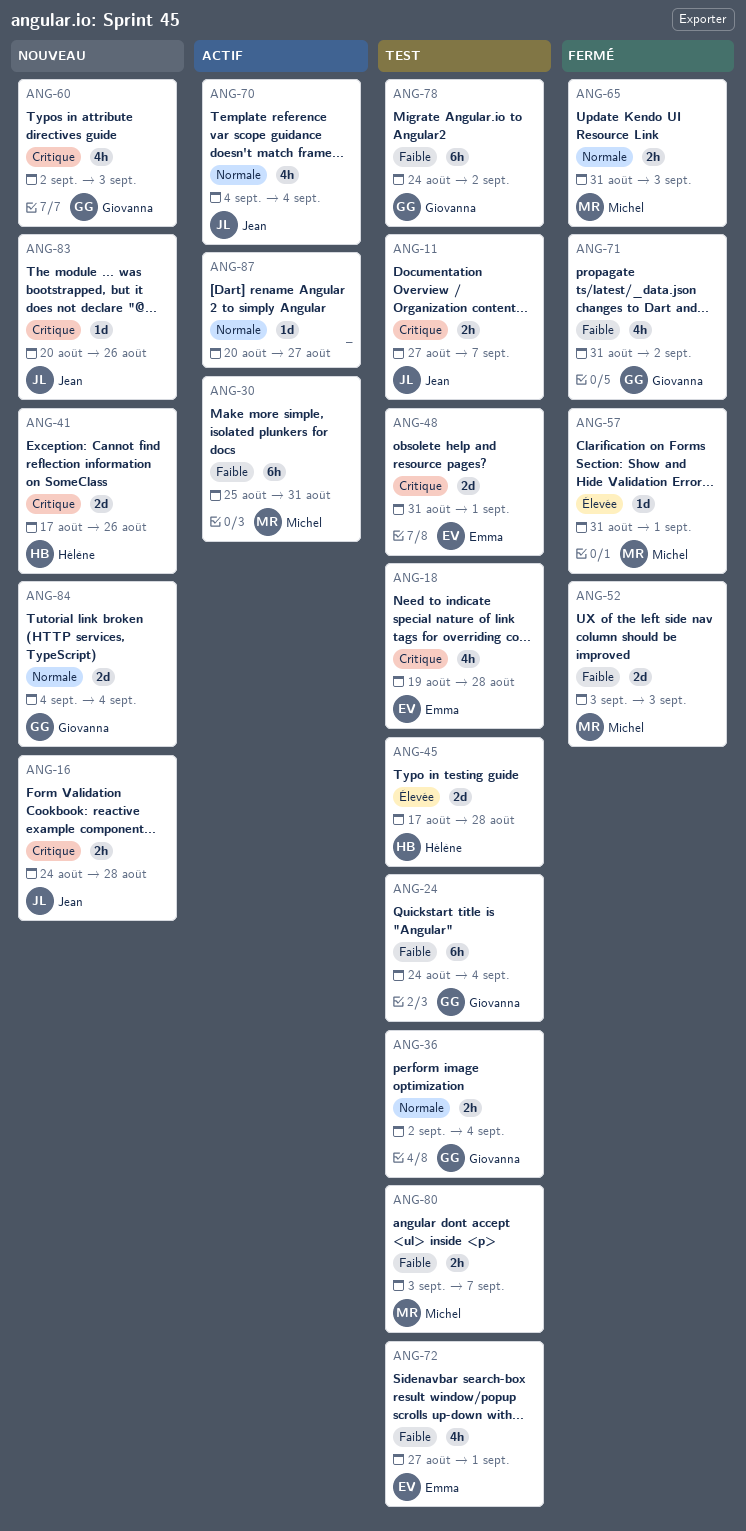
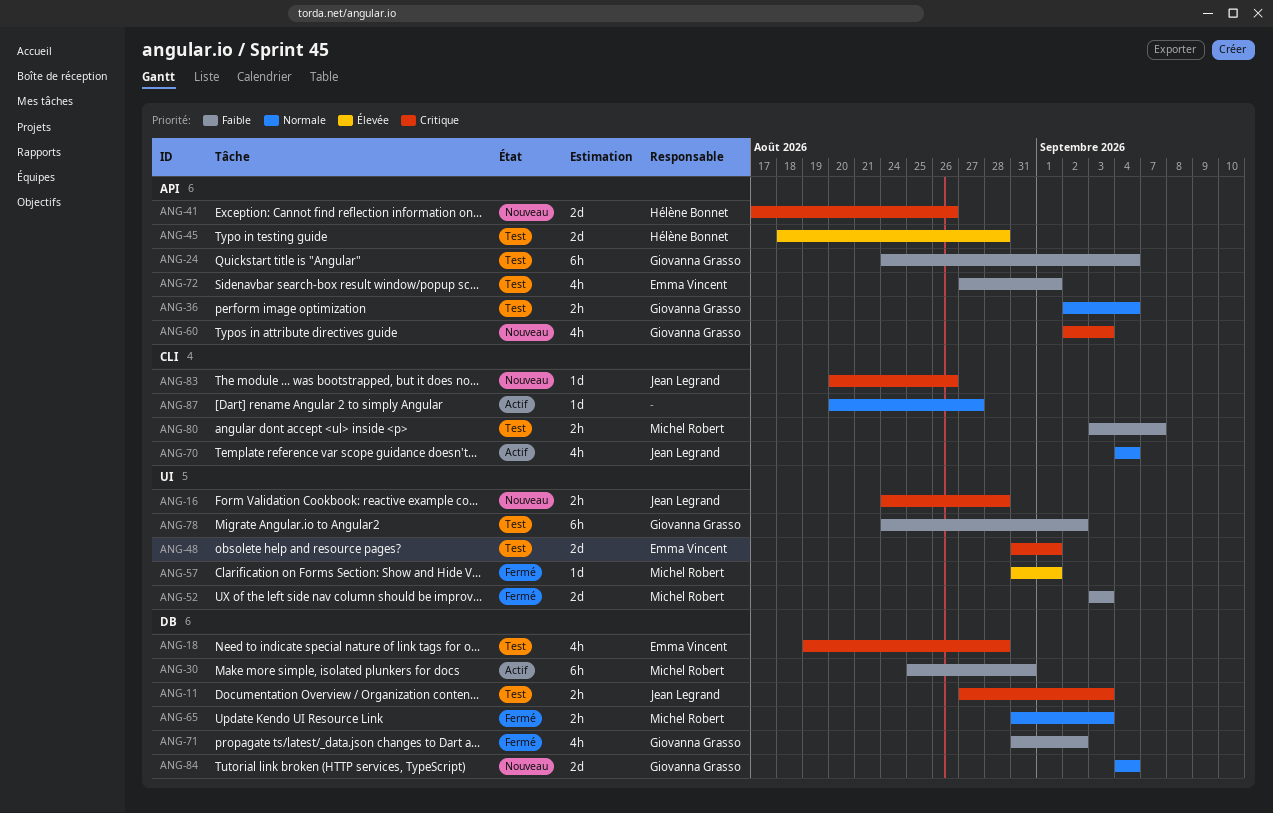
ANG-11, due: Sep 7 -> Sep 3
ANG-45, start: Aug 17 -> Aug 18

